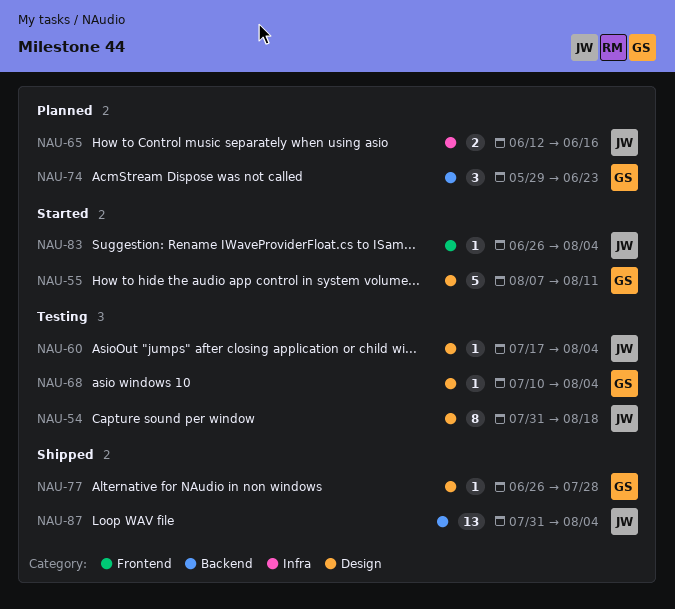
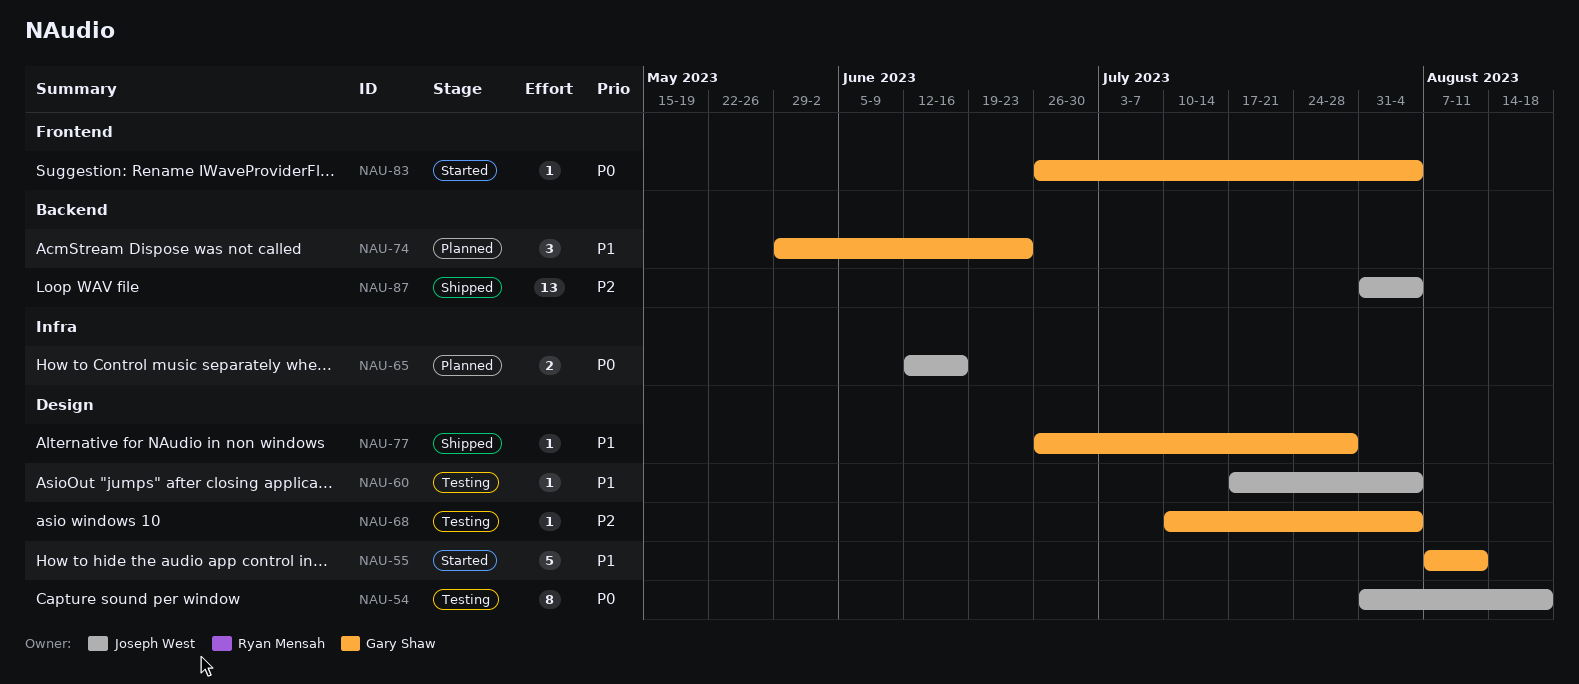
NAU-83, owner: Joseph West -> Gary Shaw

